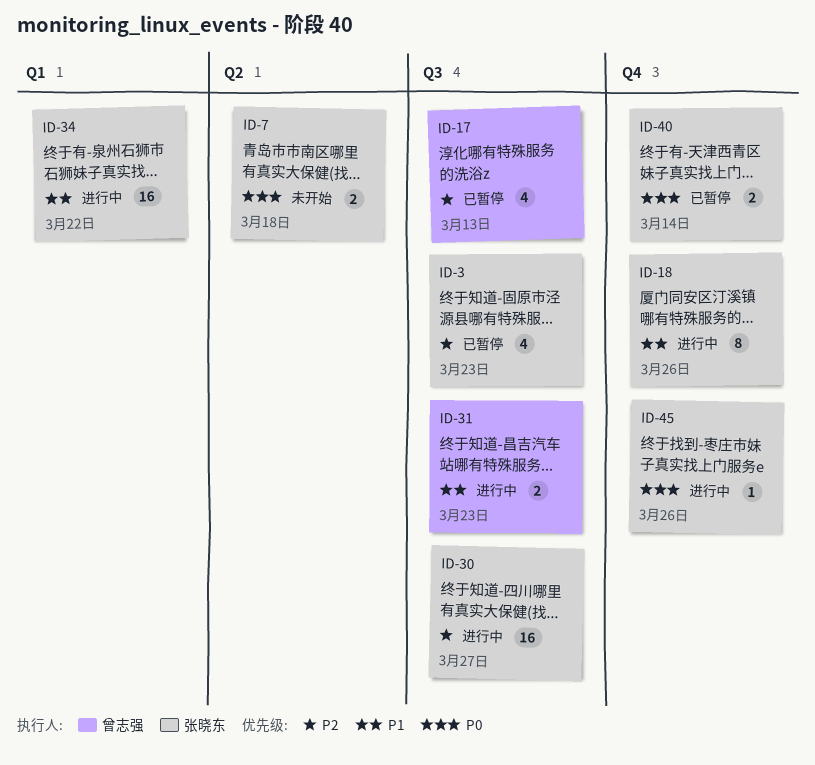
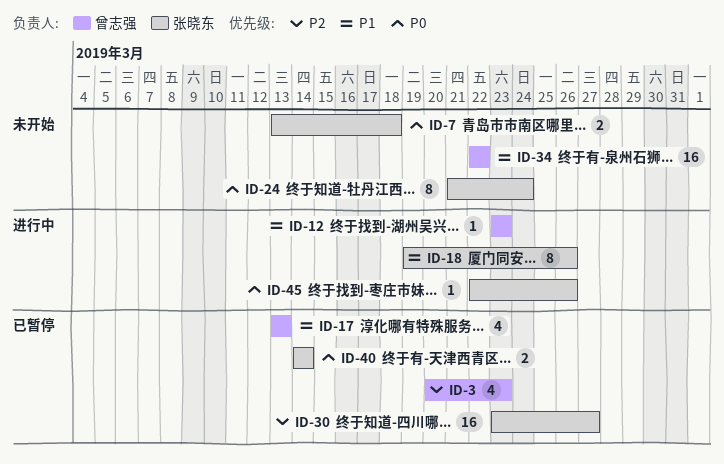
ID-3, owner: 张晓东 -> 曾志强
ID-12: none -> present
ID-17, priority: P2 -> P1
ID-24: none -> present
ID-30, status: 进行中 -> 已暂停
ID-31: present -> none
ID-34, status: 进行中 -> 未开始
ID-34, owner: 张晓东 -> 曾志强

